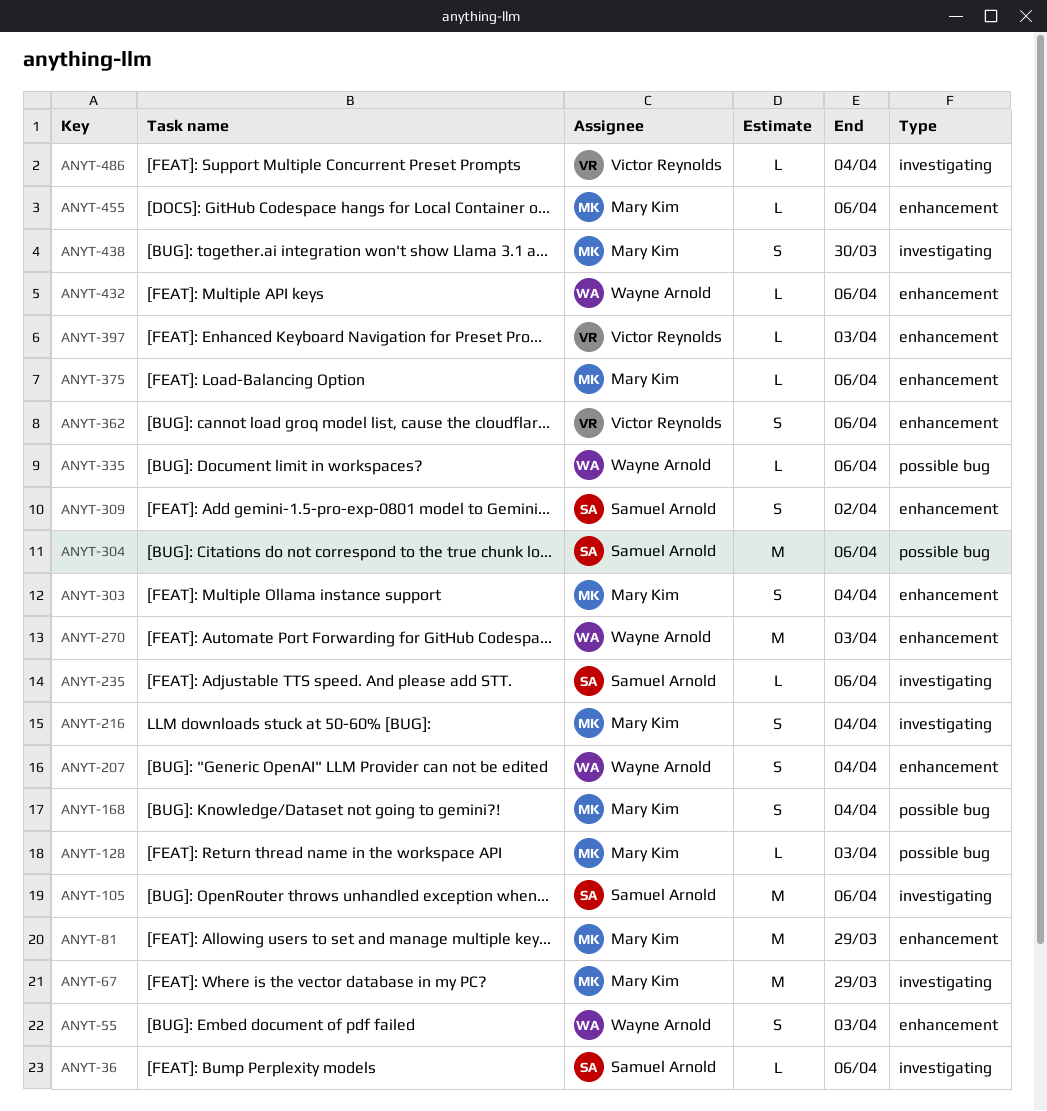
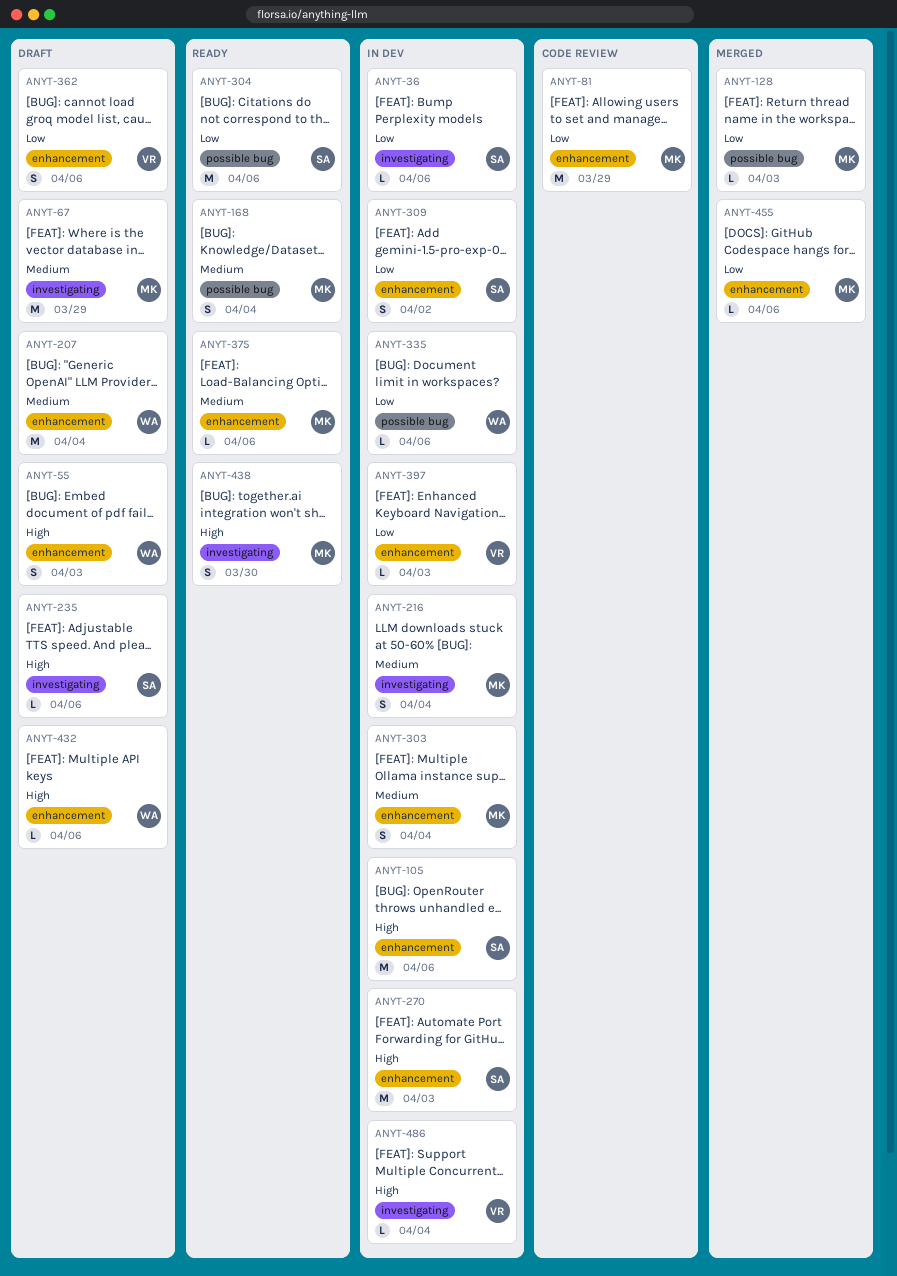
ANYT-105, label: investigating -> enhancement
ANYT-207, estimate: S -> M
ANYT-270, owner: Wayne Arnold -> Samuel Arnold

